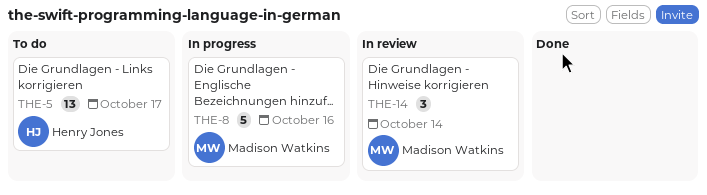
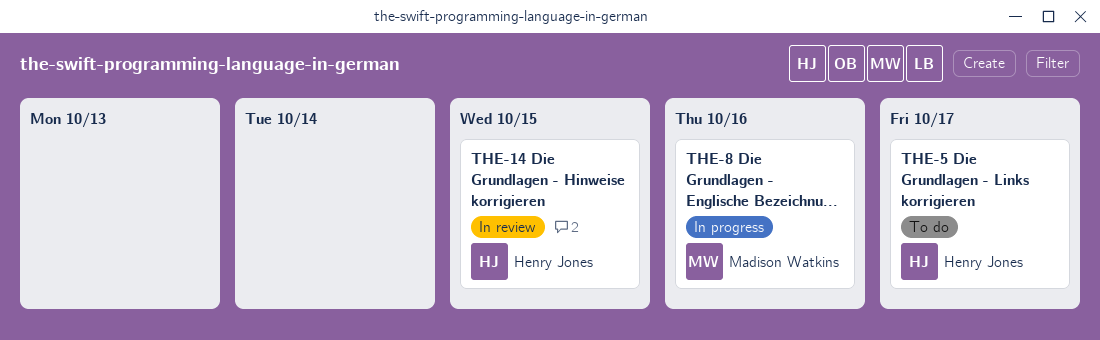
THE-14, owner: Madison Watkins -> Henry Jones
THE-14, due: Oct 14 -> Oct 15

